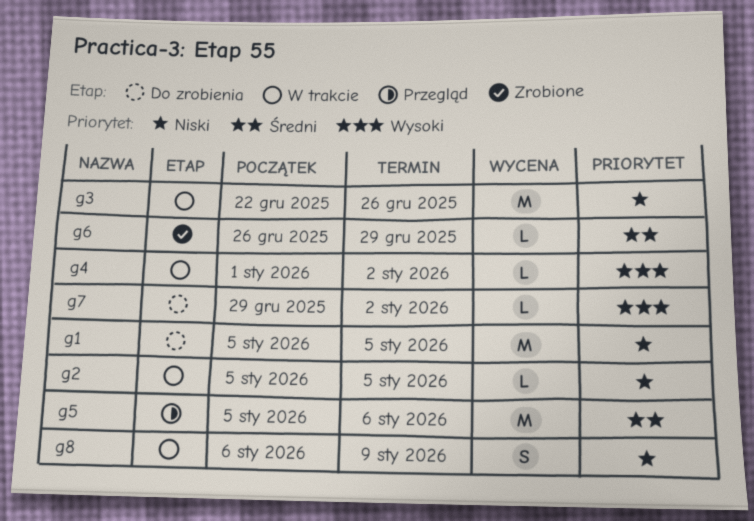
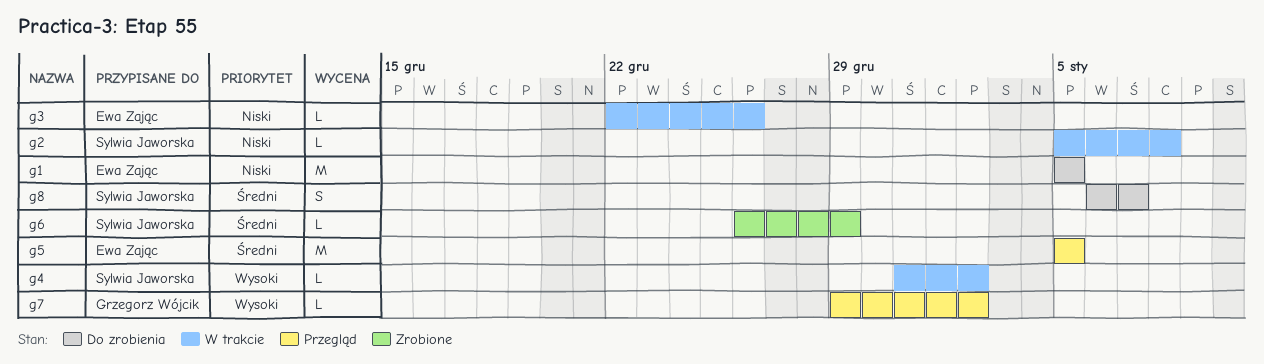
g2, due: Jan 5 -> Jan 8
g3, estimate: M -> L
g4, start: Jan 1 -> Dec 31
g5, due: Jan 6 -> Jan 5
g7, status: Do zrobienia -> Przegląd
g8, status: W trakcie -> Do zrobienia
g8, priority: Niski -> Średni
g8, due: Jan 9 -> Jan 7

